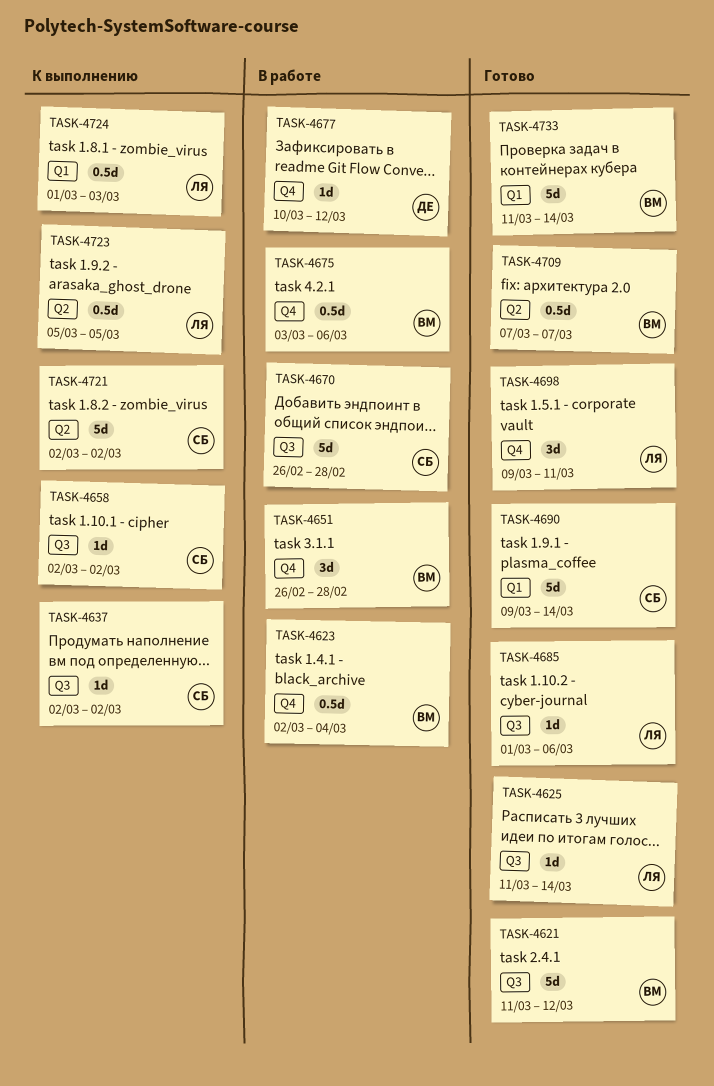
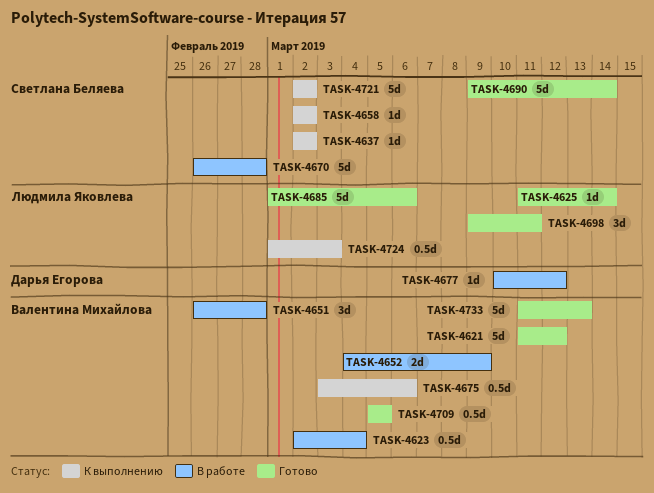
TASK-4652: none -> present
TASK-4675, status: В работе -> К выполнению
TASK-4685, estimate: 1d -> 5d
TASK-4709, start: Mar 7 -> Mar 5
TASK-4709, due: Mar 7 -> Mar 5
TASK-4723: present -> none
TASK-4733, due: Mar 14 -> Mar 13

